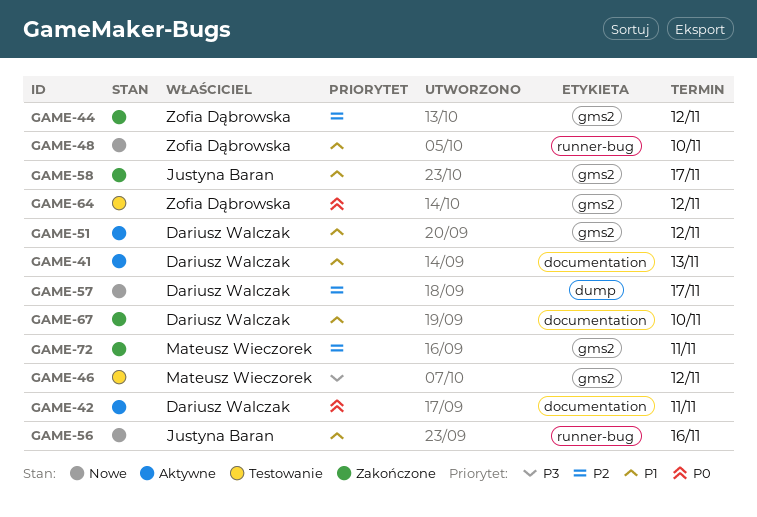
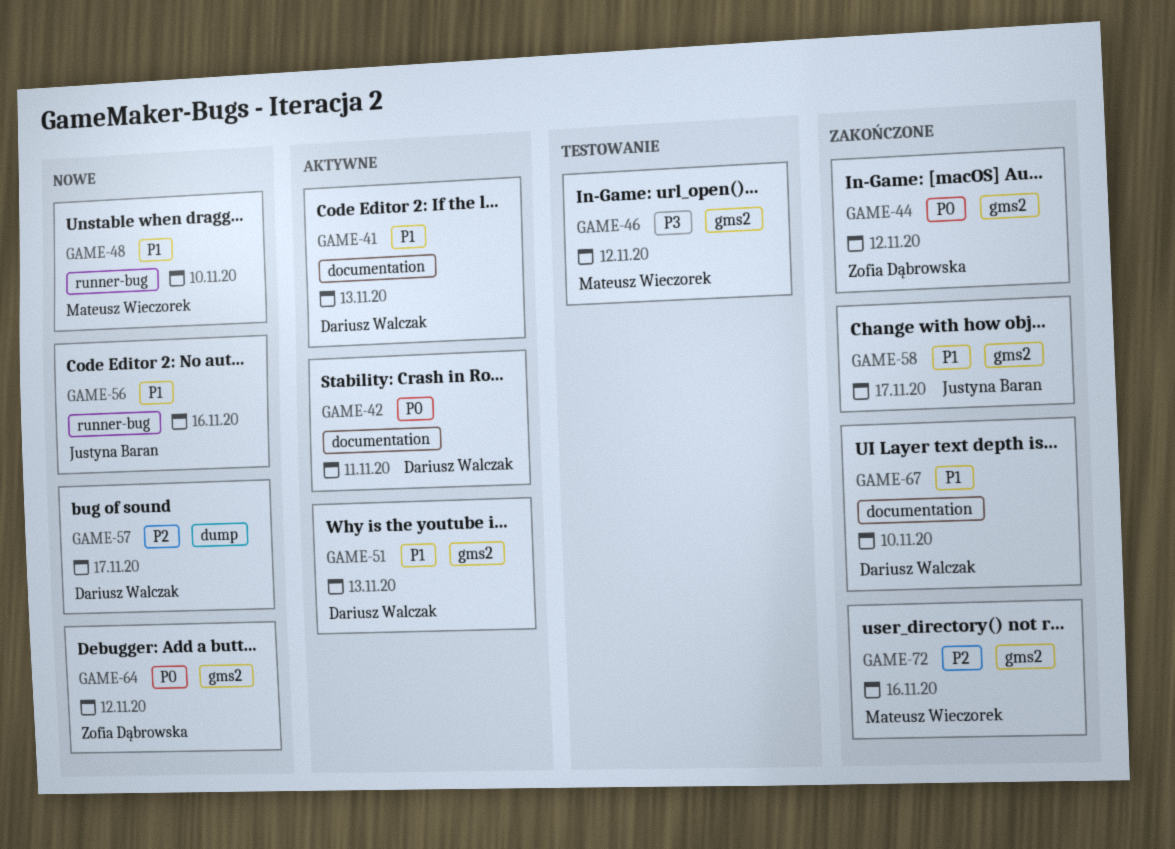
GAME-44, priority: P2 -> P0
GAME-48, owner: Zofia Dąbrowska -> Mateusz Wieczorek
GAME-51, due: Nov 12 -> Nov 13
GAME-64, status: Testowanie -> Nowe
GAME-72, due: Nov 11 -> Nov 16

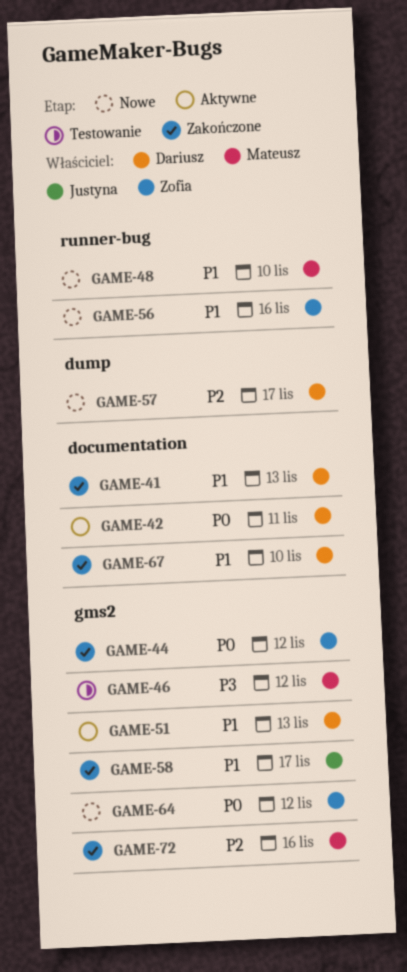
GAME-41, status: Aktywne -> Zakończone
GAME-56, owner: Justyna Baran -> Zofia Dąbrowska

